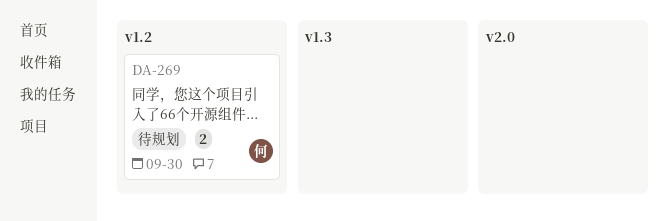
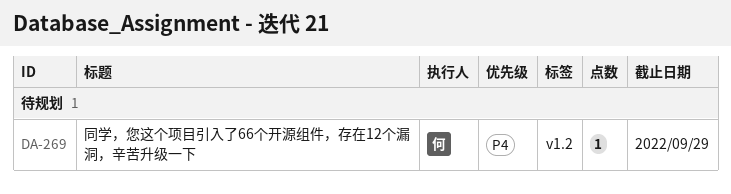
DA-269, estimate: 2 -> 1
DA-269, due: Sep 30 -> Sep 29

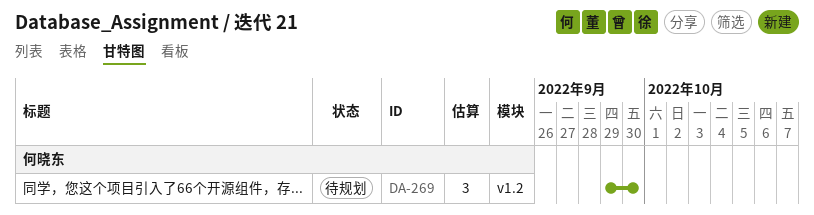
DA-269, estimate: 1 -> 3
DA-269, due: Sep 29 -> Sep 30

